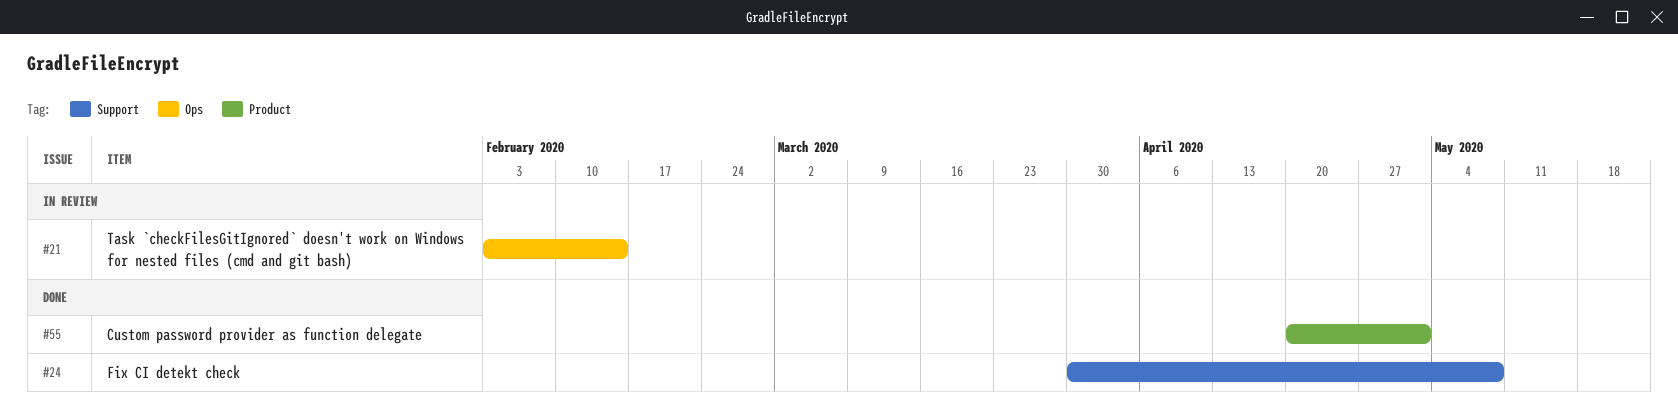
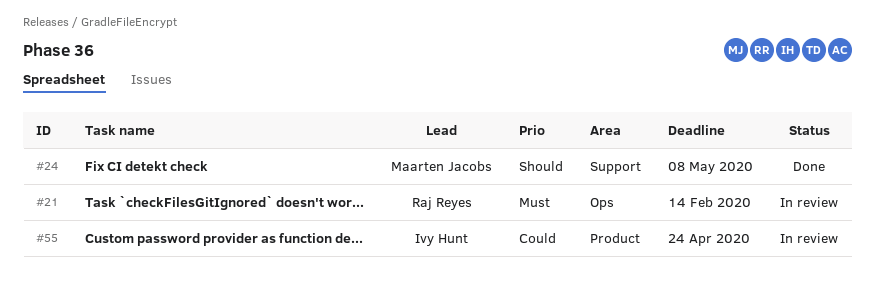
#55, status: Done -> In review
#55, due: May 1 -> Apr 24

